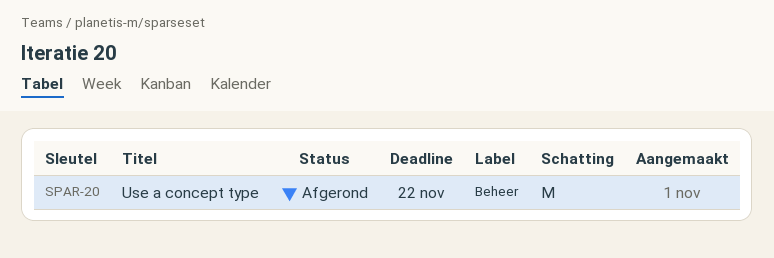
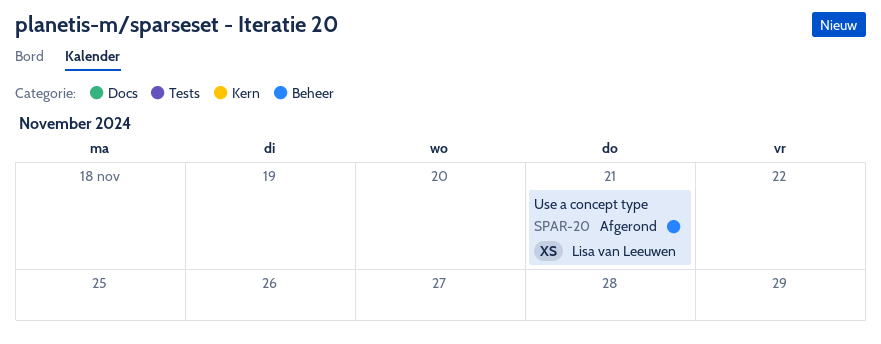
SPAR-20, estimate: M -> XS
SPAR-20, due: Nov 22 -> Nov 21

